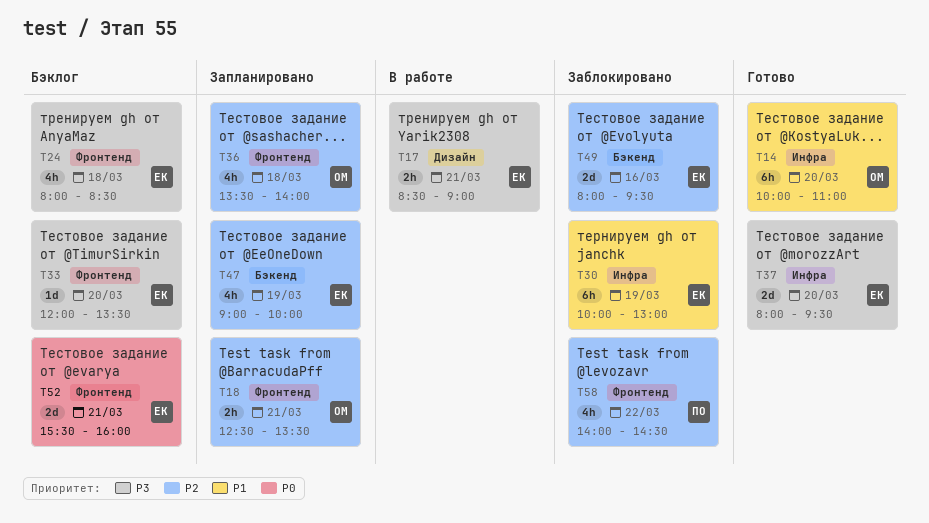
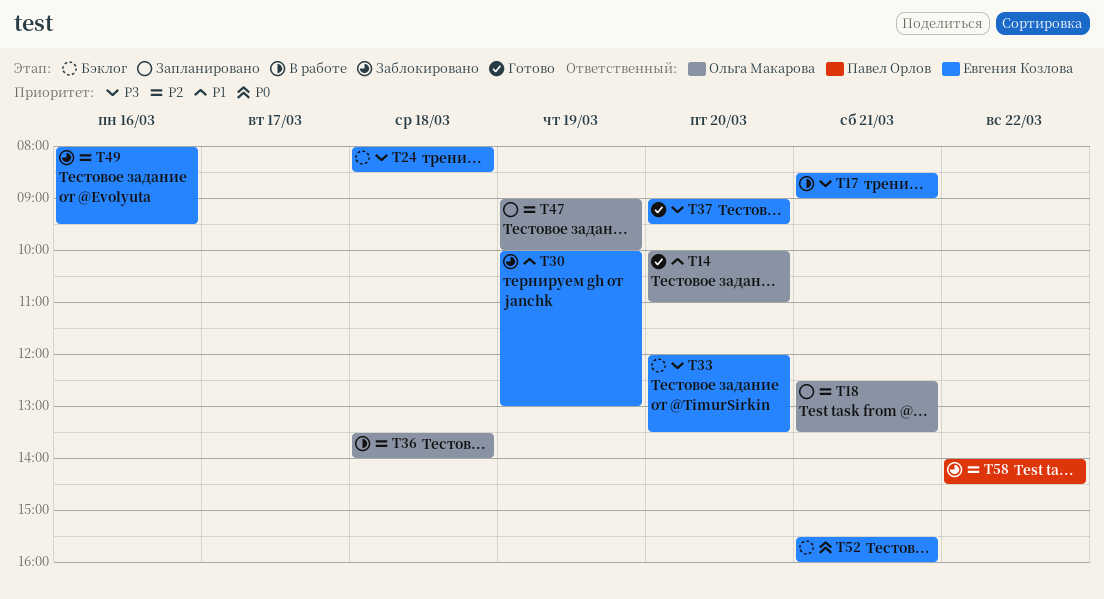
T36, status: Запланировано -> В работе
T37, begins: 08:00 -> 09:00
T47, owner: Евгения Козлова -> Ольга Макарова

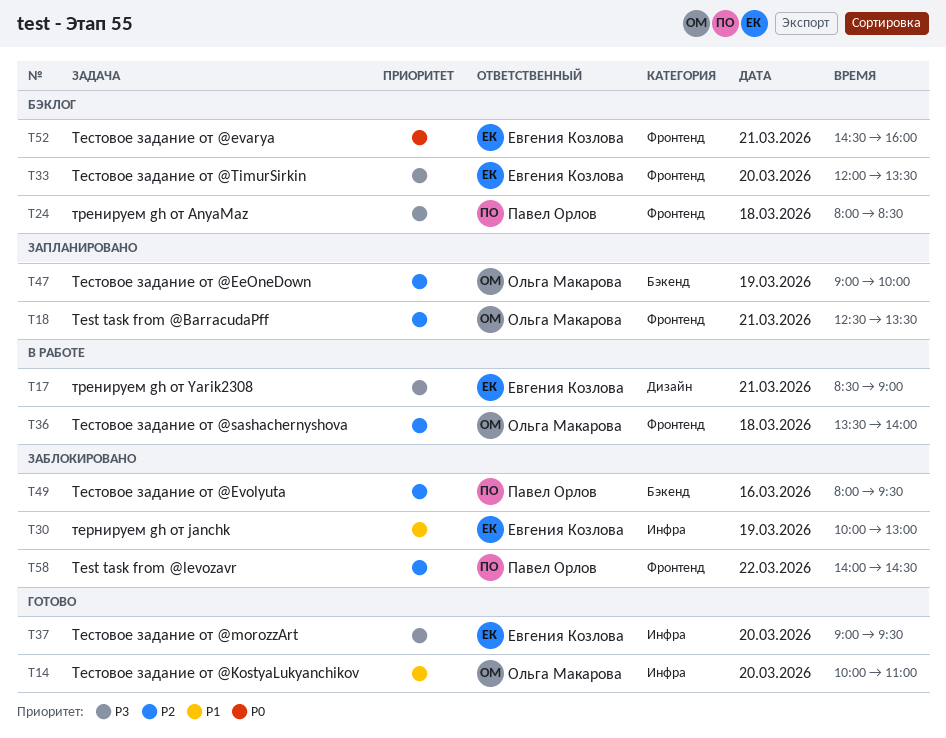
T24, owner: Евгения Козлова -> Павел Орлов
T49, owner: Евгения Козлова -> Павел Орлов
T52, begins: 15:30 -> 14:30

